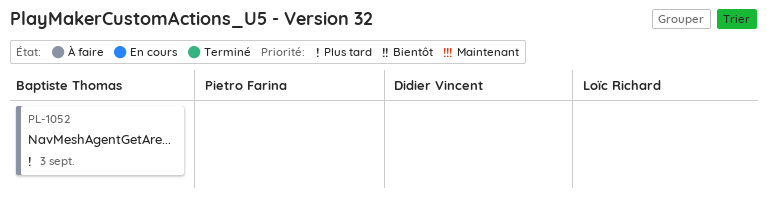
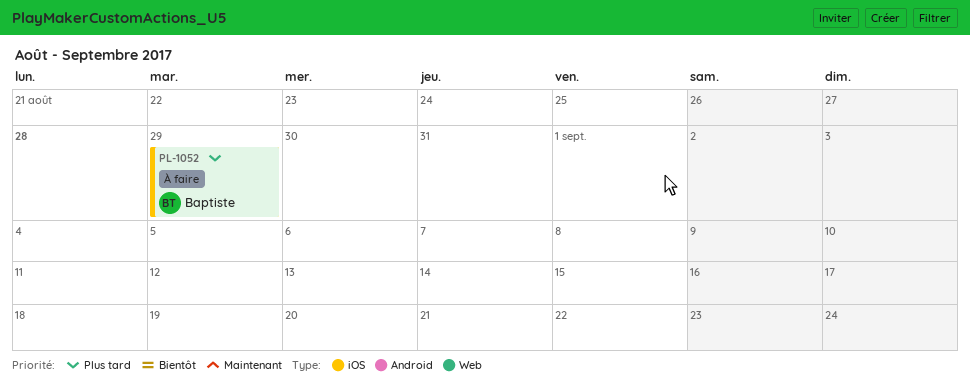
PL-1052, due: Sep 3 -> Aug 29

